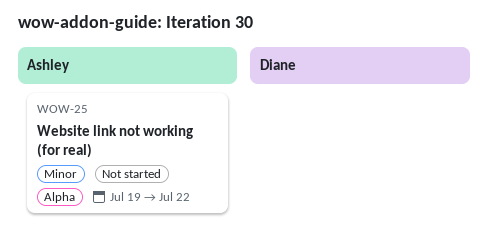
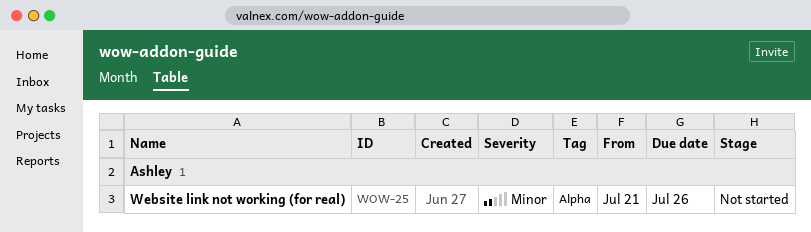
WOW-25, start: Jul 19 -> Jul 21
WOW-25, due: Jul 22 -> Jul 26

